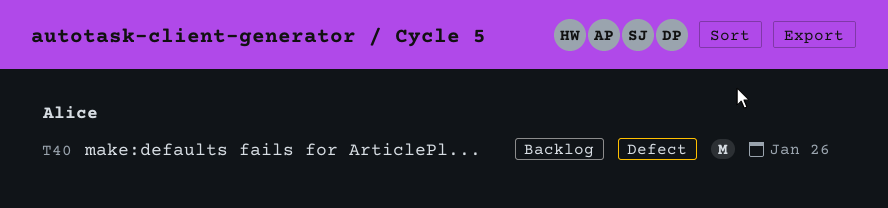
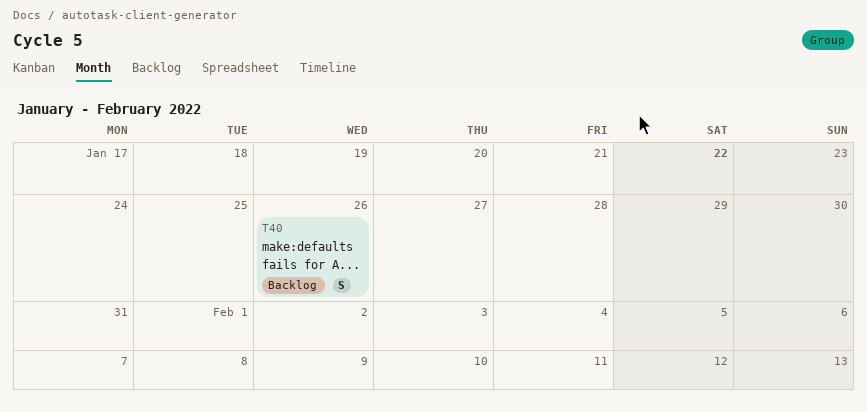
T40, estimate: M -> S

